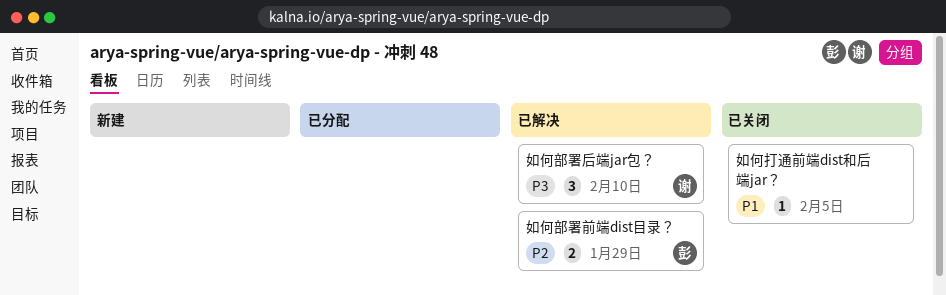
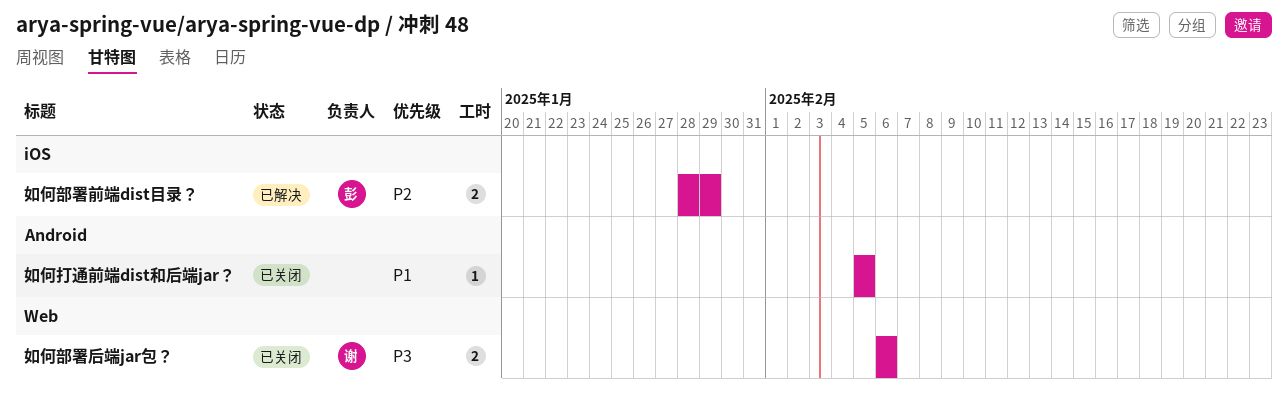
如何部署后端jar包？, status: 已解决 -> 已关闭
如何部署后端jar包？, estimate: 3 -> 2
如何部署后端jar包？, due: Feb 10 -> Feb 6

